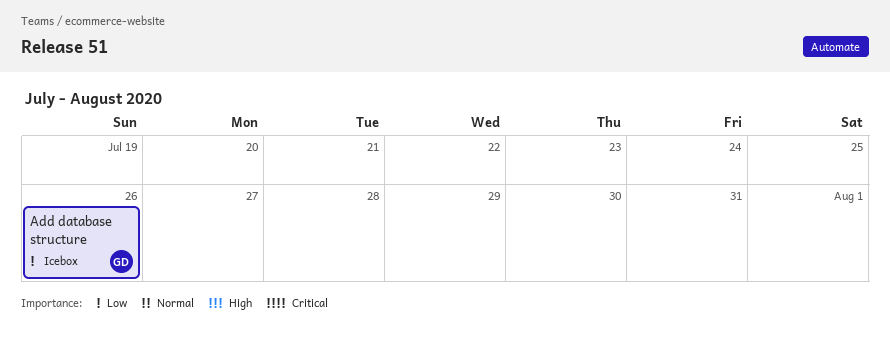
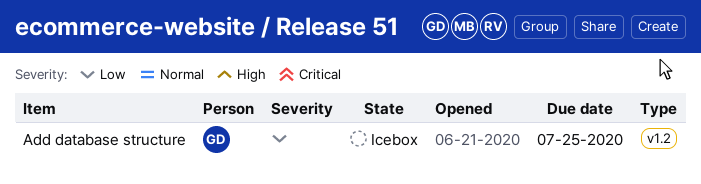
Add database structure, due: Jul 26 -> Jul 25

